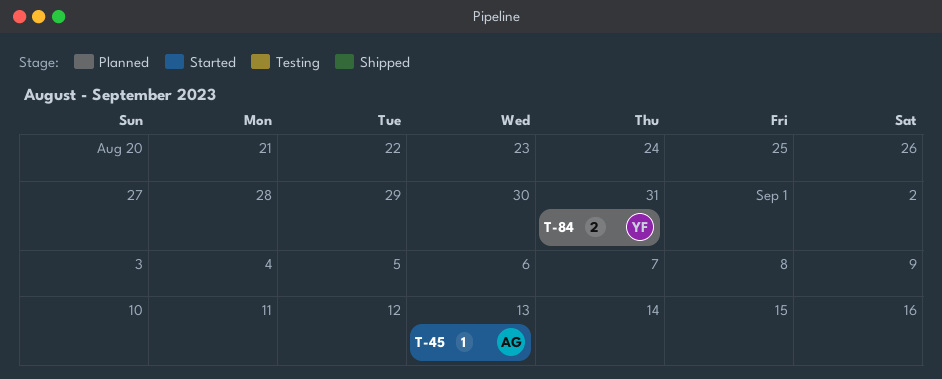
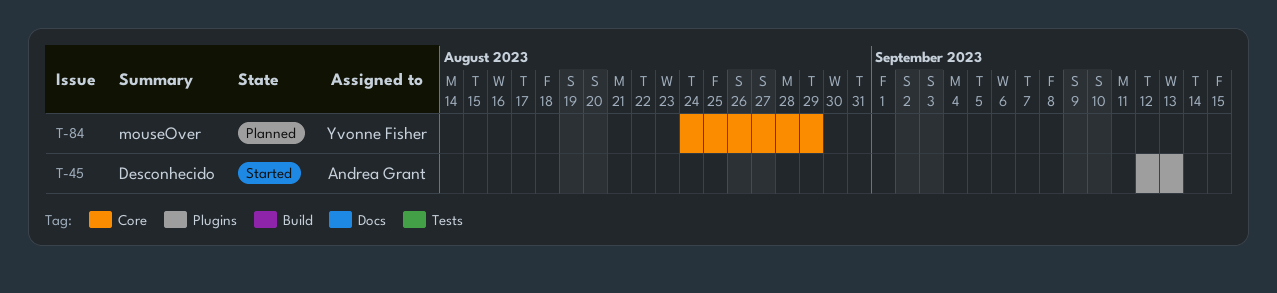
T-84, due: Aug 31 -> Aug 29

